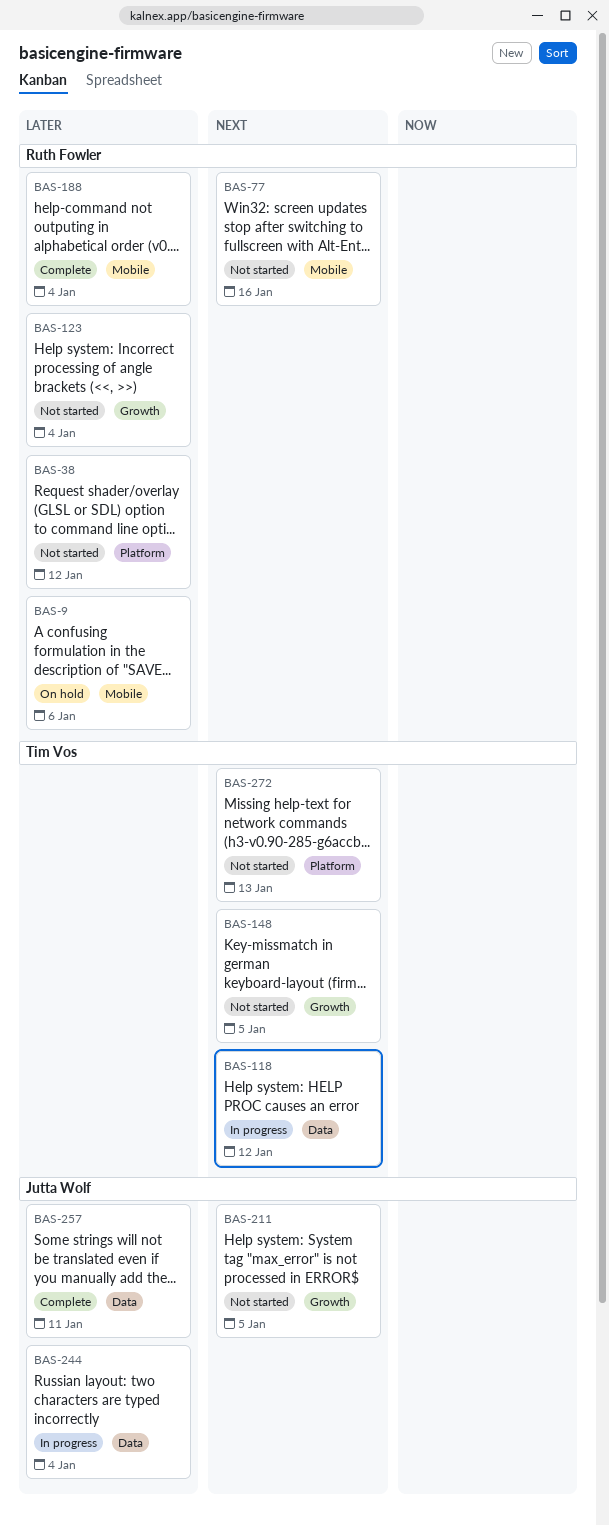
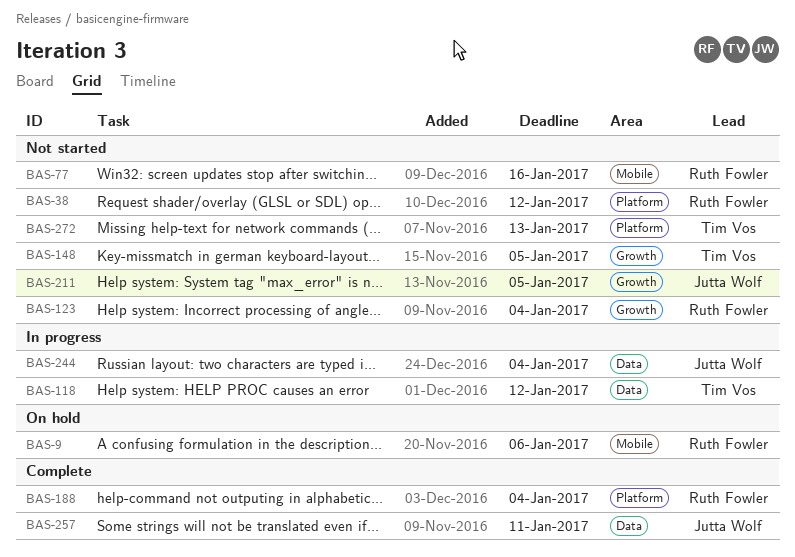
BAS-188, label: Mobile -> Platform

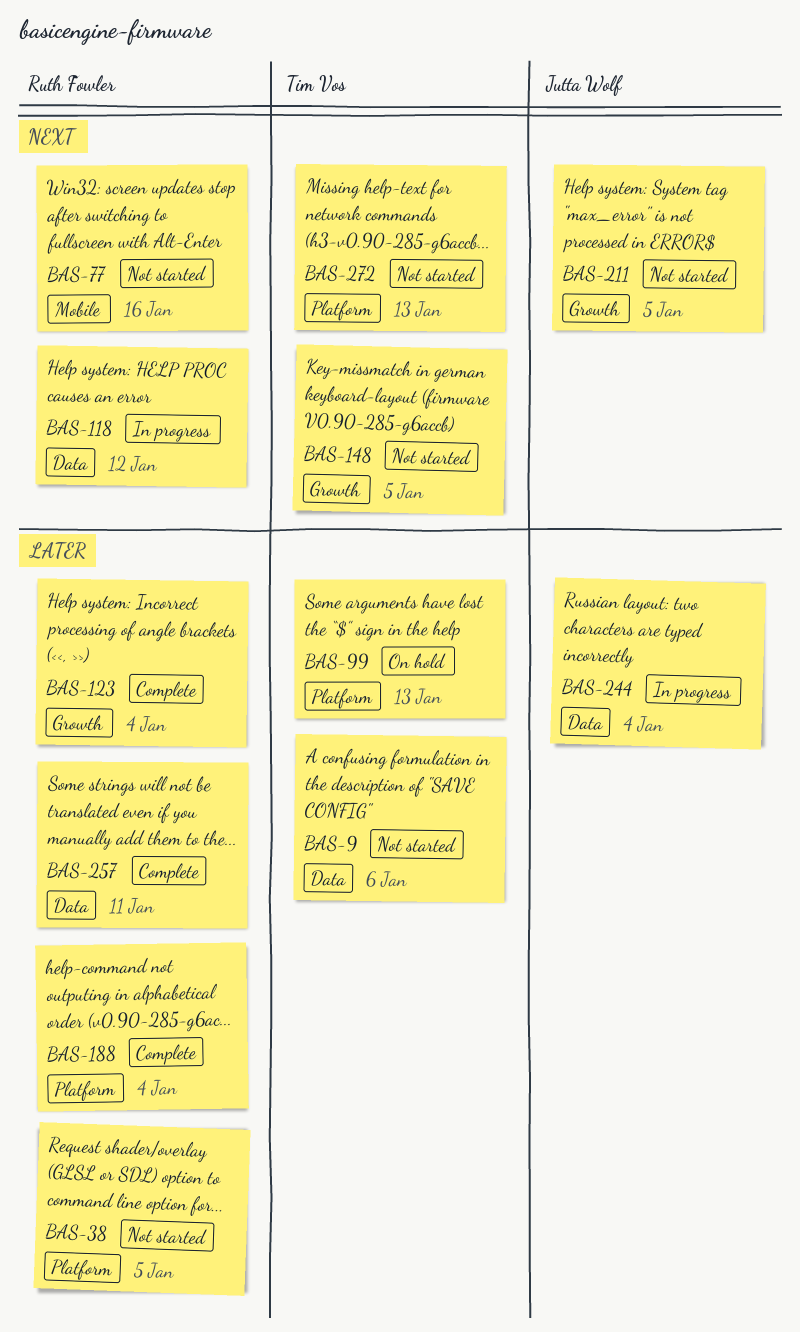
BAS-9, status: On hold -> Not started
BAS-9, owner: Ruth Fowler -> Tim Vos
BAS-9, label: Mobile -> Data
BAS-38, due: Jan 12 -> Jan 5
BAS-99: none -> present
BAS-118, owner: Tim Vos -> Ruth Fowler
BAS-123, status: Not started -> Complete
BAS-257, owner: Jutta Wolf -> Ruth Fowler

